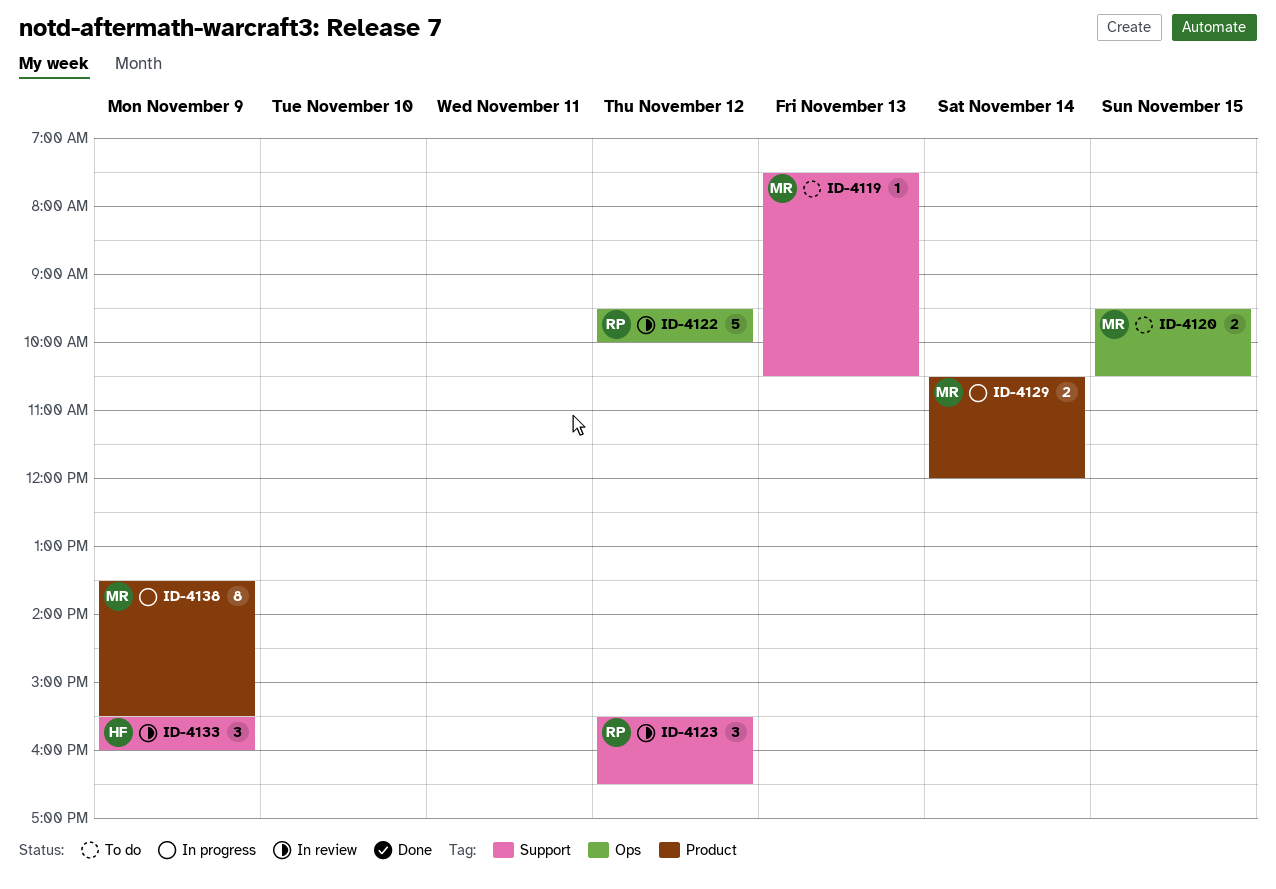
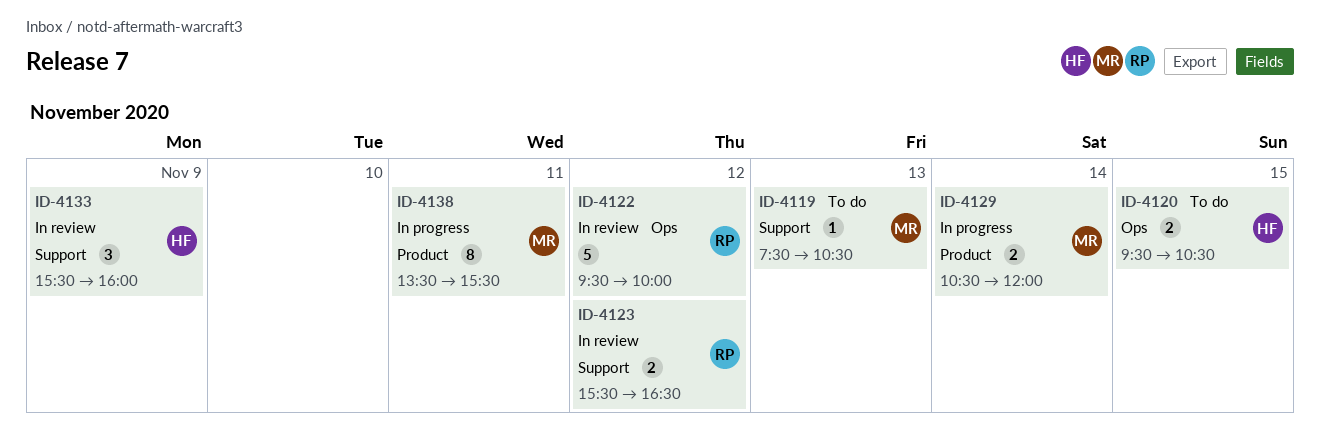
ID-4120, owner: MR -> HF
ID-4123, estimate: 3 -> 2
ID-4138, day: Nov 9 -> Nov 11

